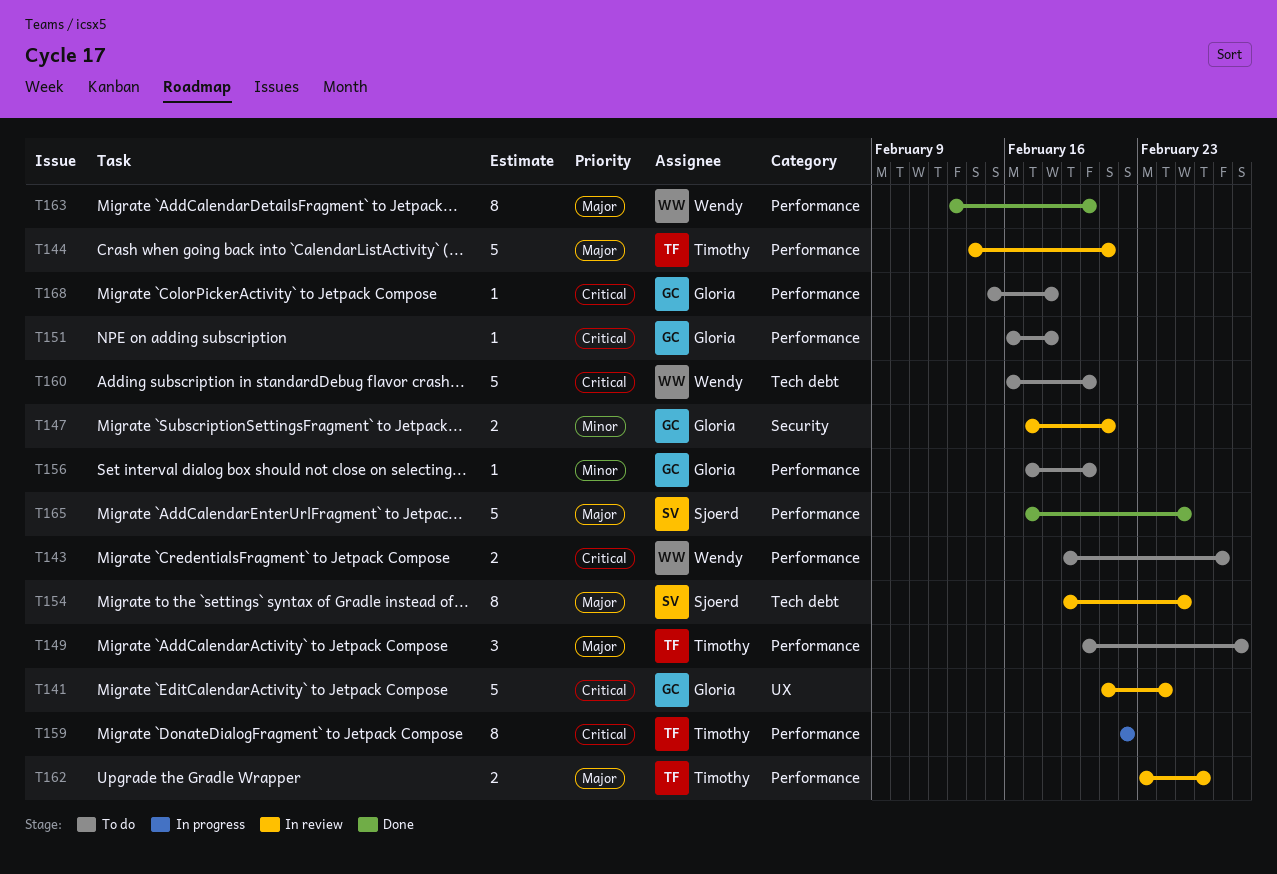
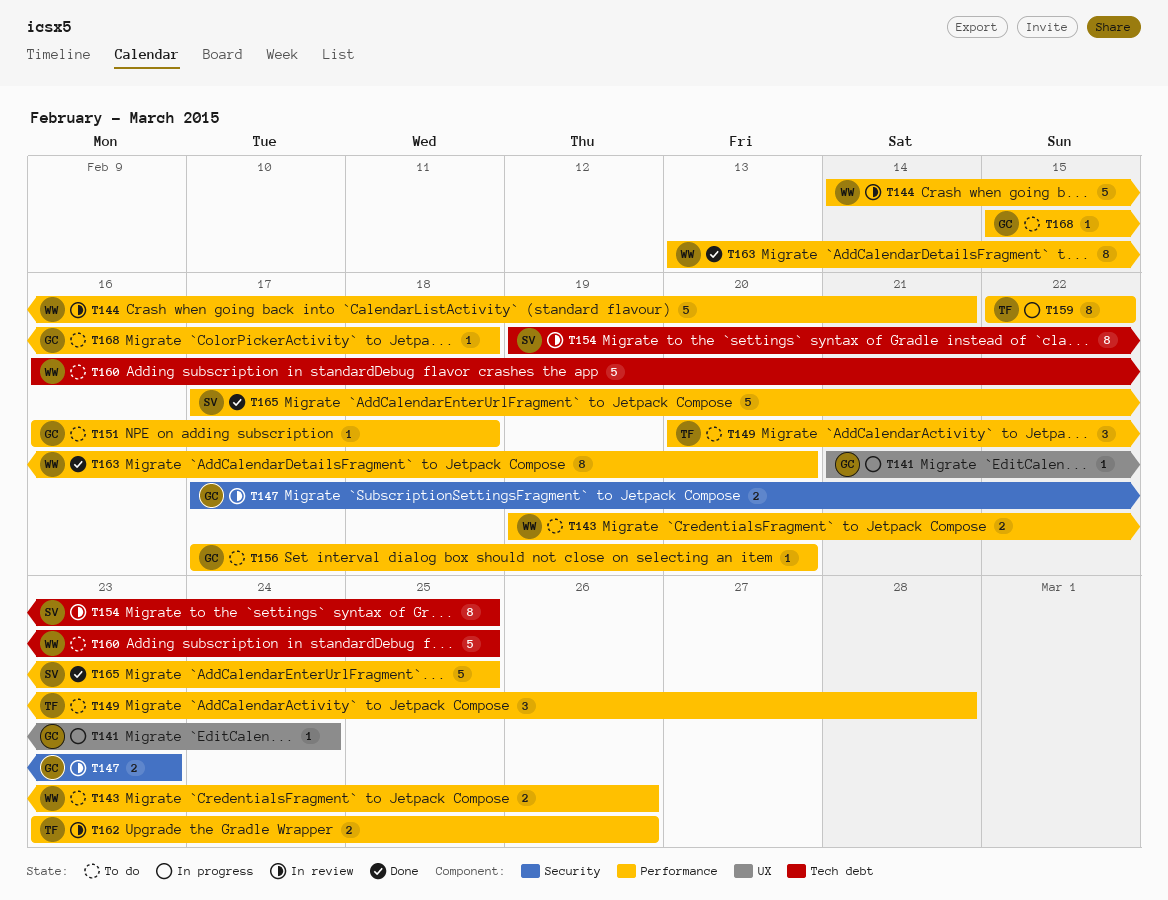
T141, status: In review -> In progress
T141, estimate: 5 -> 1
T143, due: Feb 27 -> Feb 26
T144, owner: Timothy -> Wendy
T147, due: Feb 21 -> Feb 23
T160, due: Feb 20 -> Feb 25

